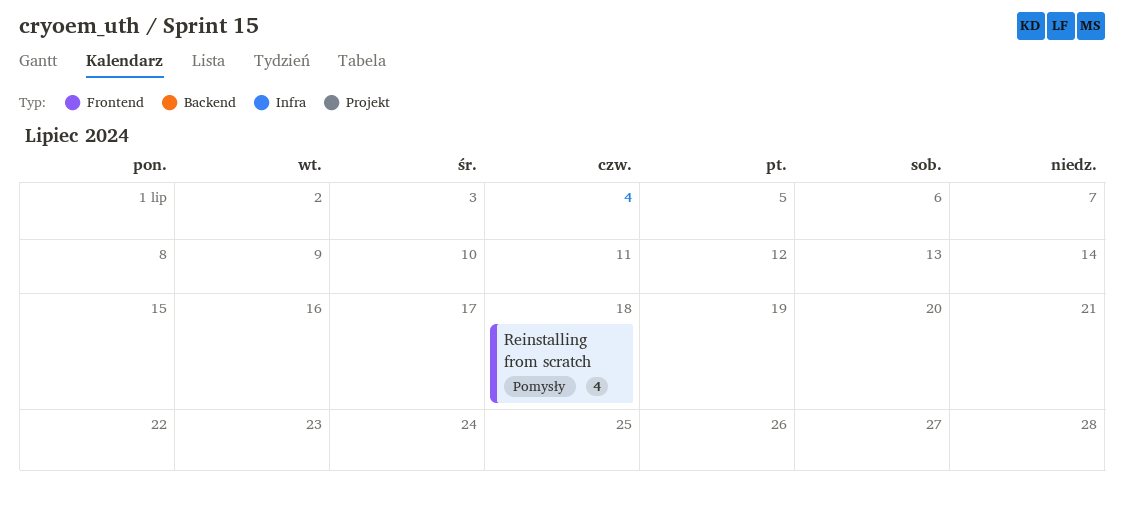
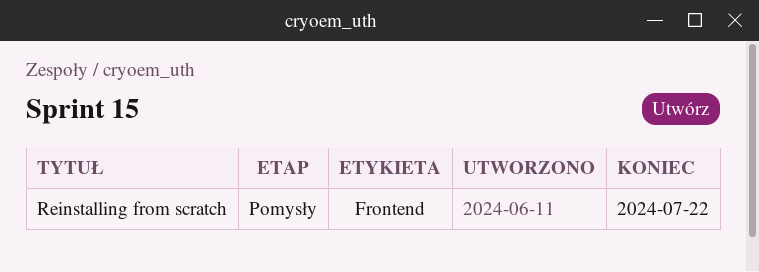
Reinstalling from scratch, due: Jul 18 -> Jul 22

